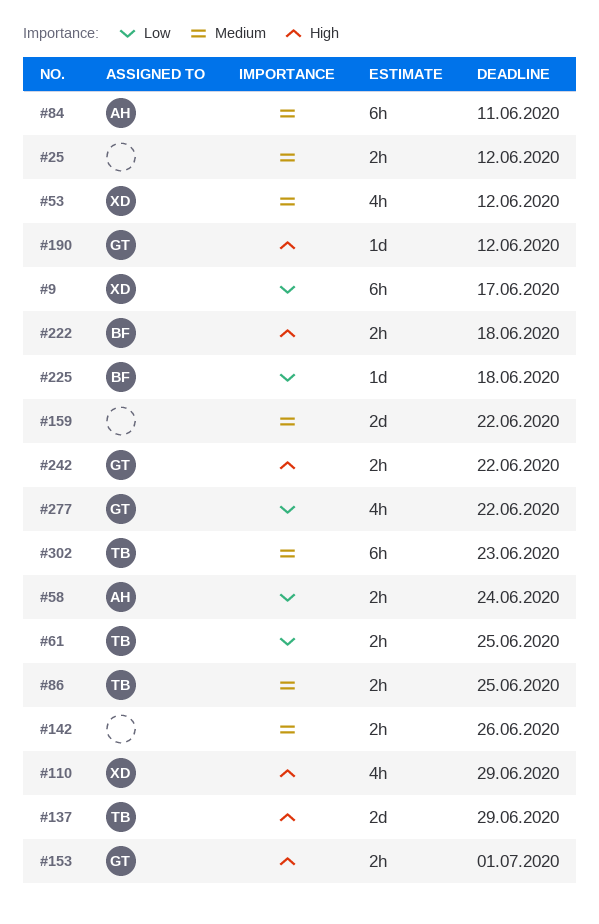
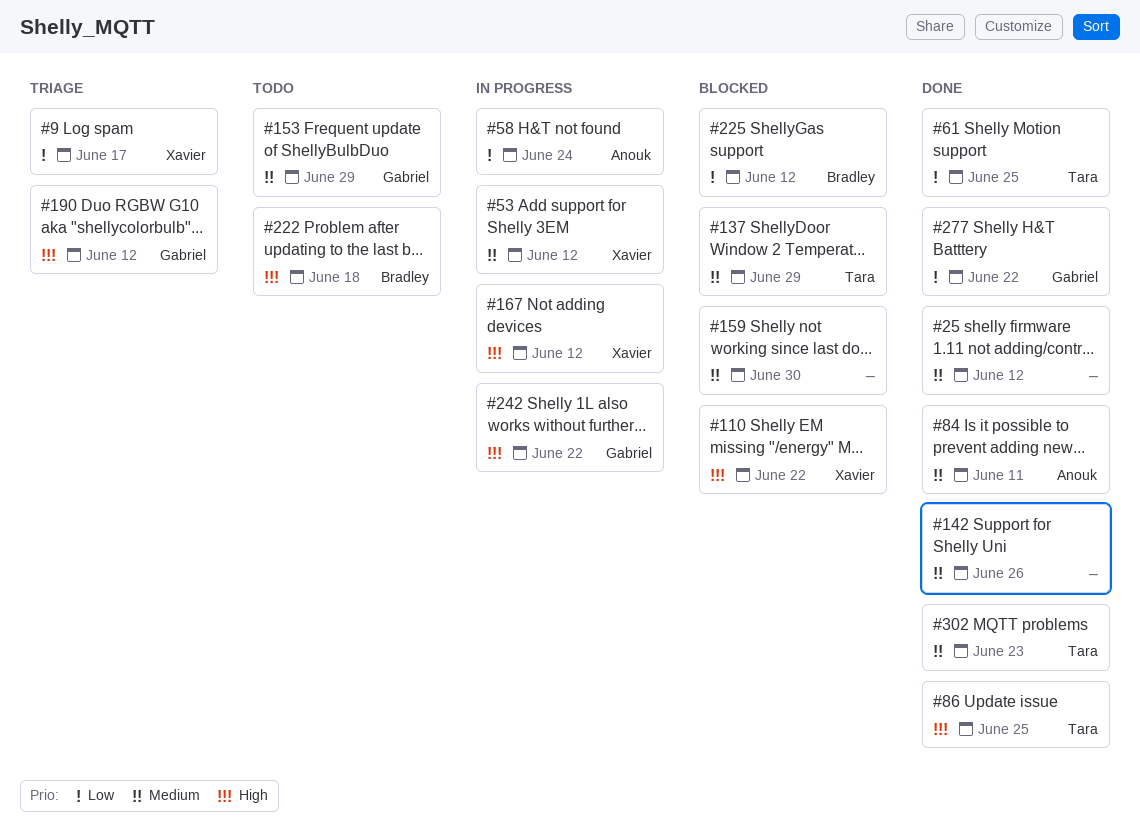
#86, priority: Medium -> High
#110, due: Jun 29 -> Jun 22
#137, priority: High -> Medium
#153, priority: High -> Medium
#153, due: Jul 1 -> Jun 29
#159, due: Jun 22 -> Jun 30
#167: none -> present
#225, due: Jun 18 -> Jun 12

